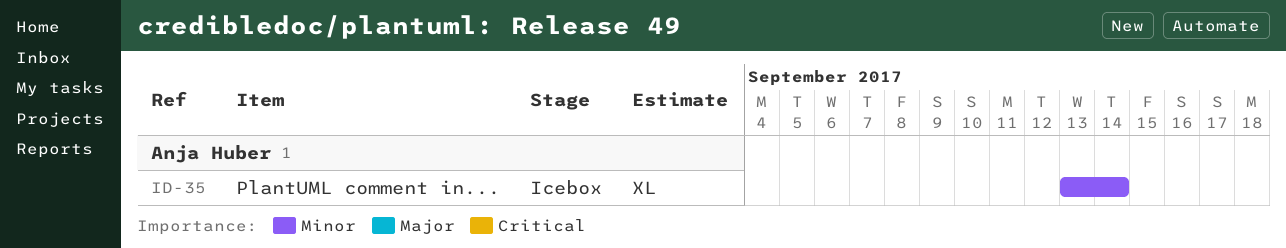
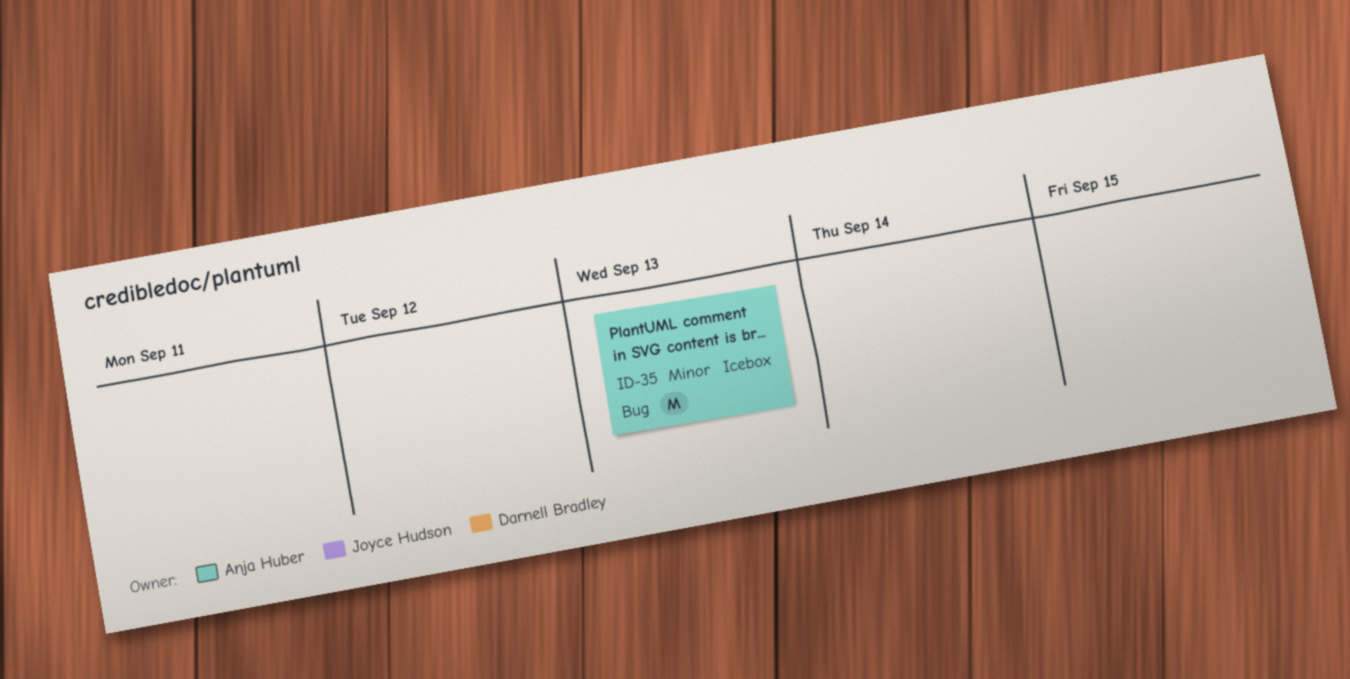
ID-35, estimate: XL -> M
ID-35, due: Sep 14 -> Sep 13

